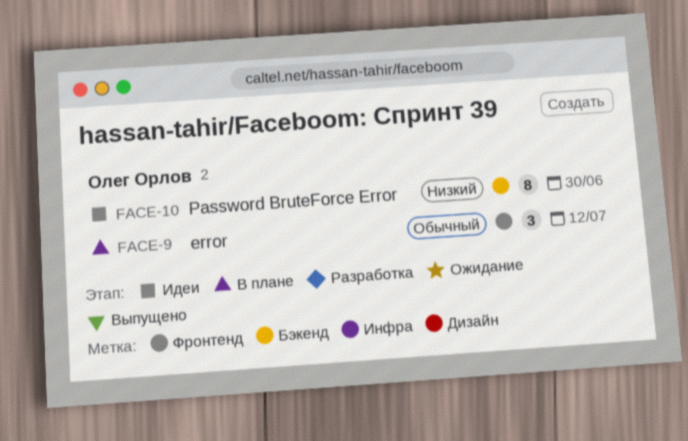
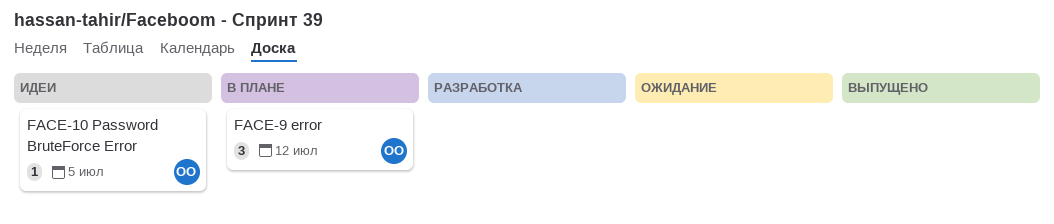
FACE-10, estimate: 8 -> 1
FACE-10, due: Jun 30 -> Jul 5

